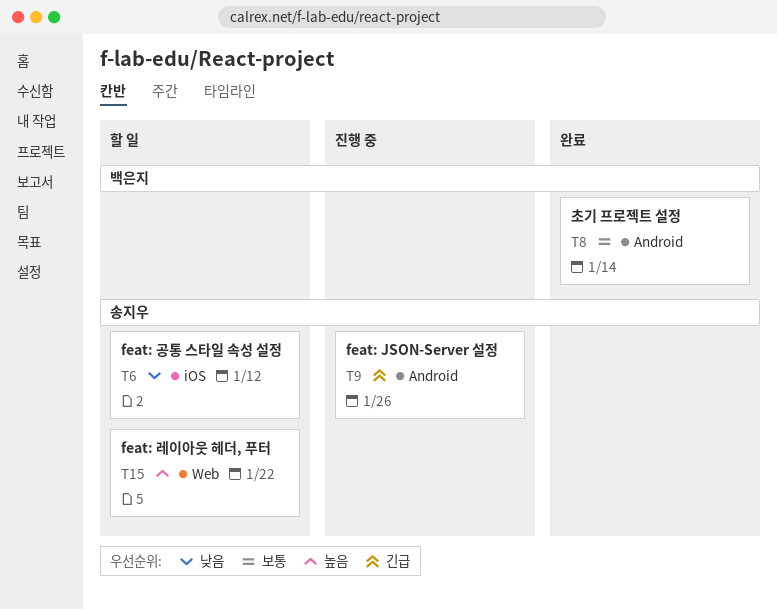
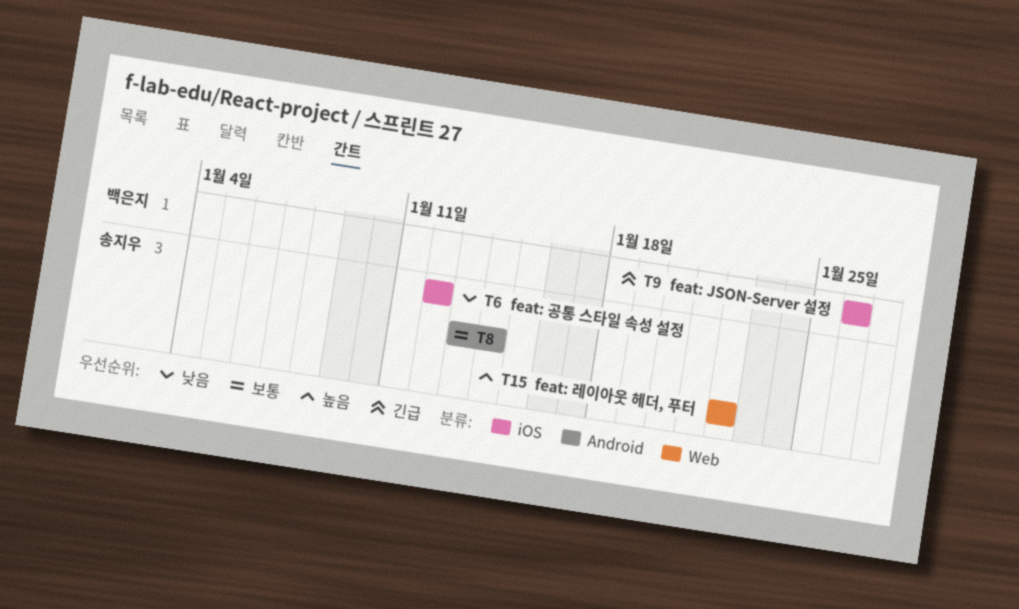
T8, owner: 백은지 -> 송지우
T9, owner: 송지우 -> 백은지
T9, label: Android -> iOS

